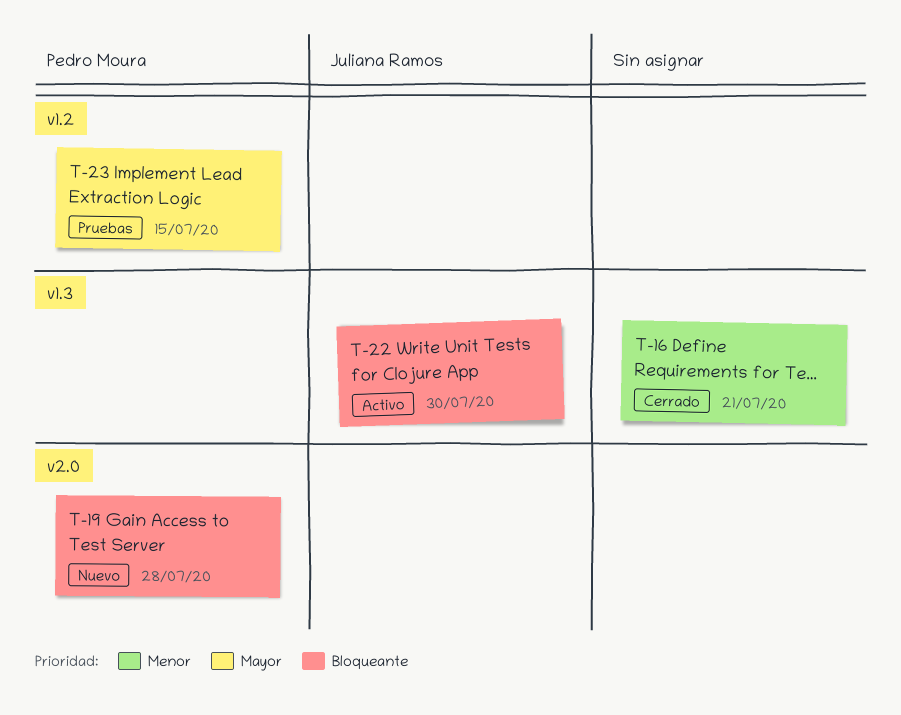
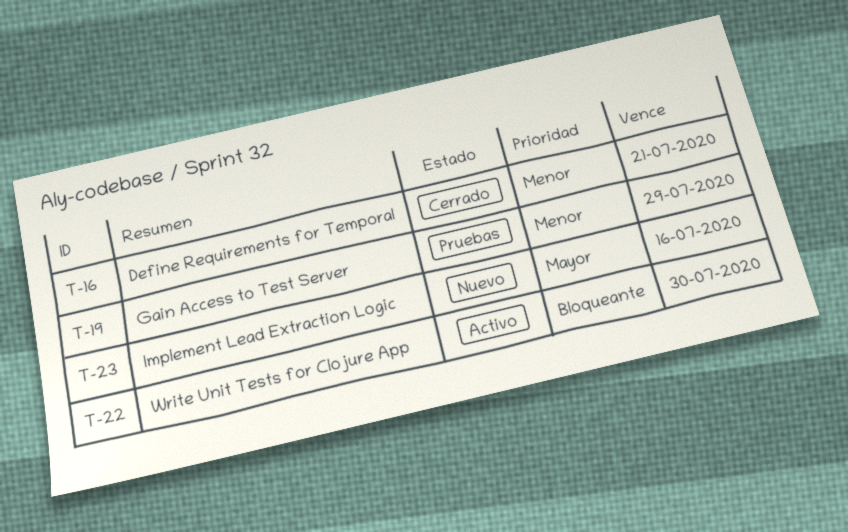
T-19, status: Nuevo -> Pruebas
T-19, priority: Bloqueante -> Menor
T-19, due: Jul 28 -> Jul 29
T-23, status: Pruebas -> Nuevo
T-23, due: Jul 15 -> Jul 16

